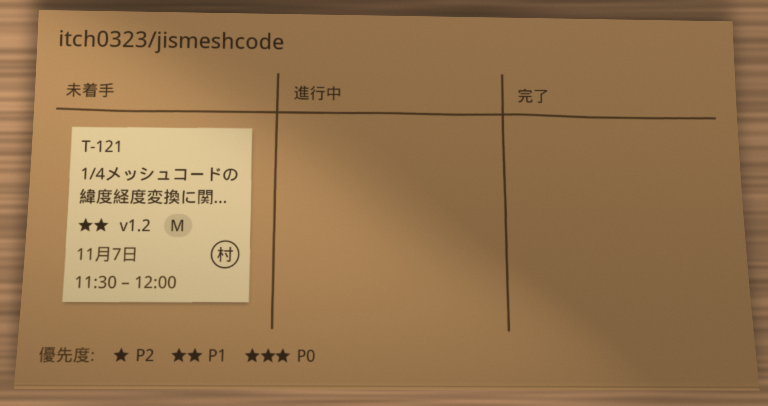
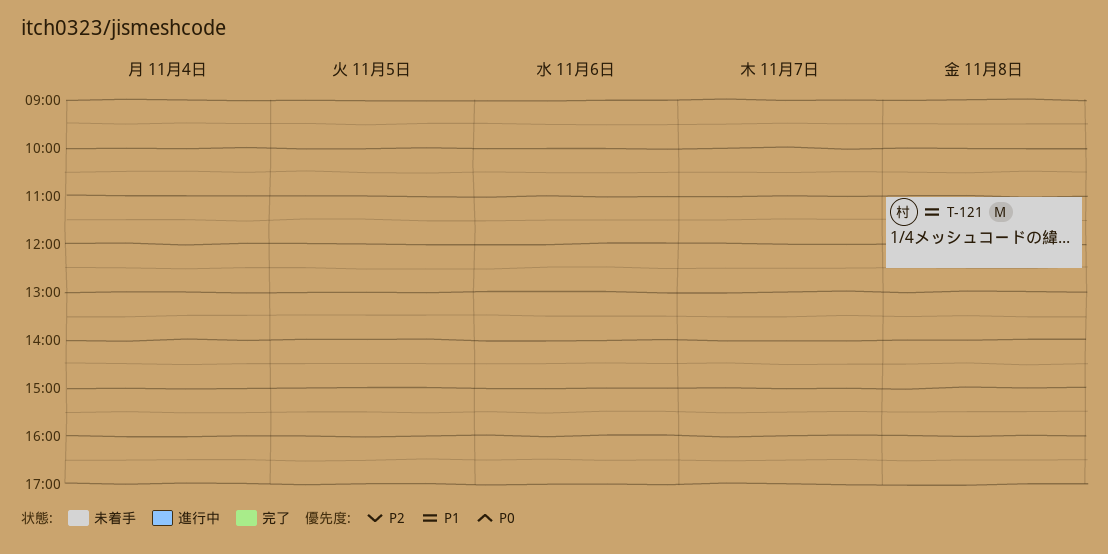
T-121, day: Nov 7 -> Nov 8
T-121, begins: 11:30 -> 11:00
T-121, ends: 12:00 -> 12:30

